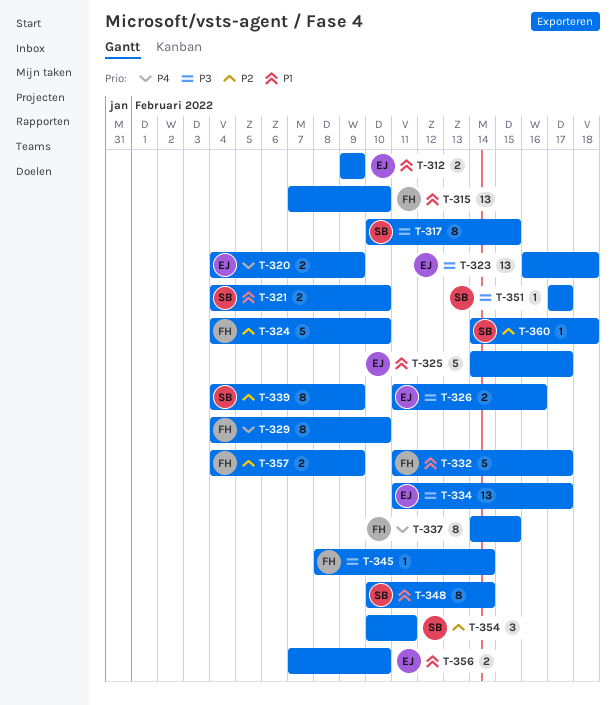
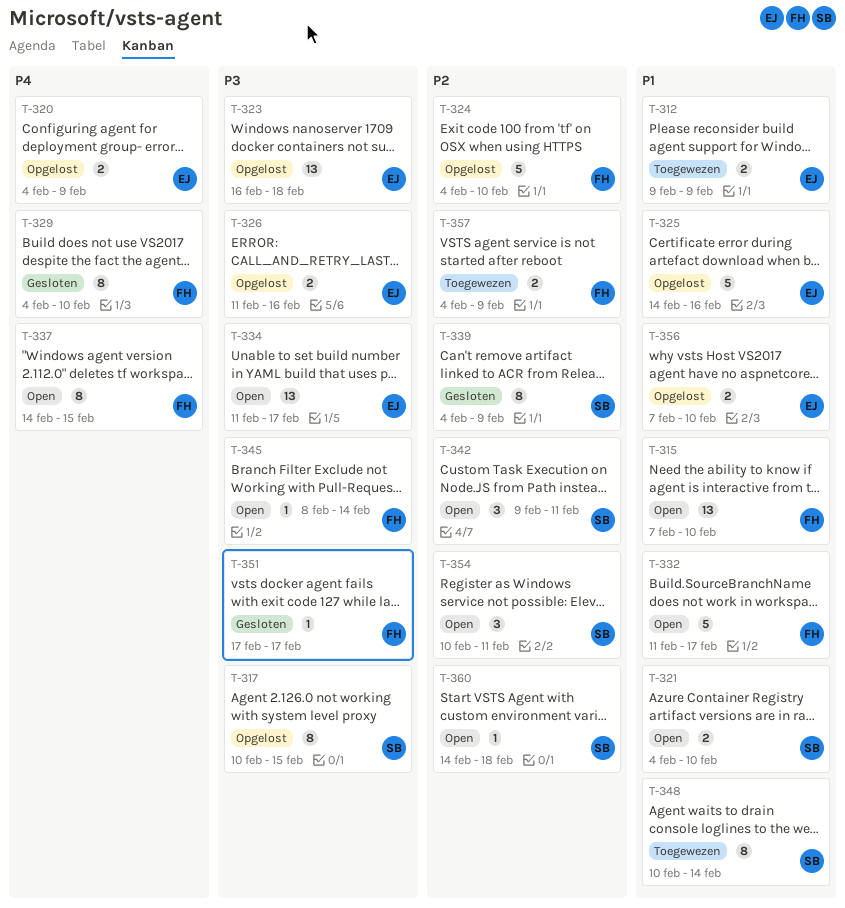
T-325, due: Feb 17 -> Feb 16
T-342: none -> present
T-351, owner: SB -> FH

